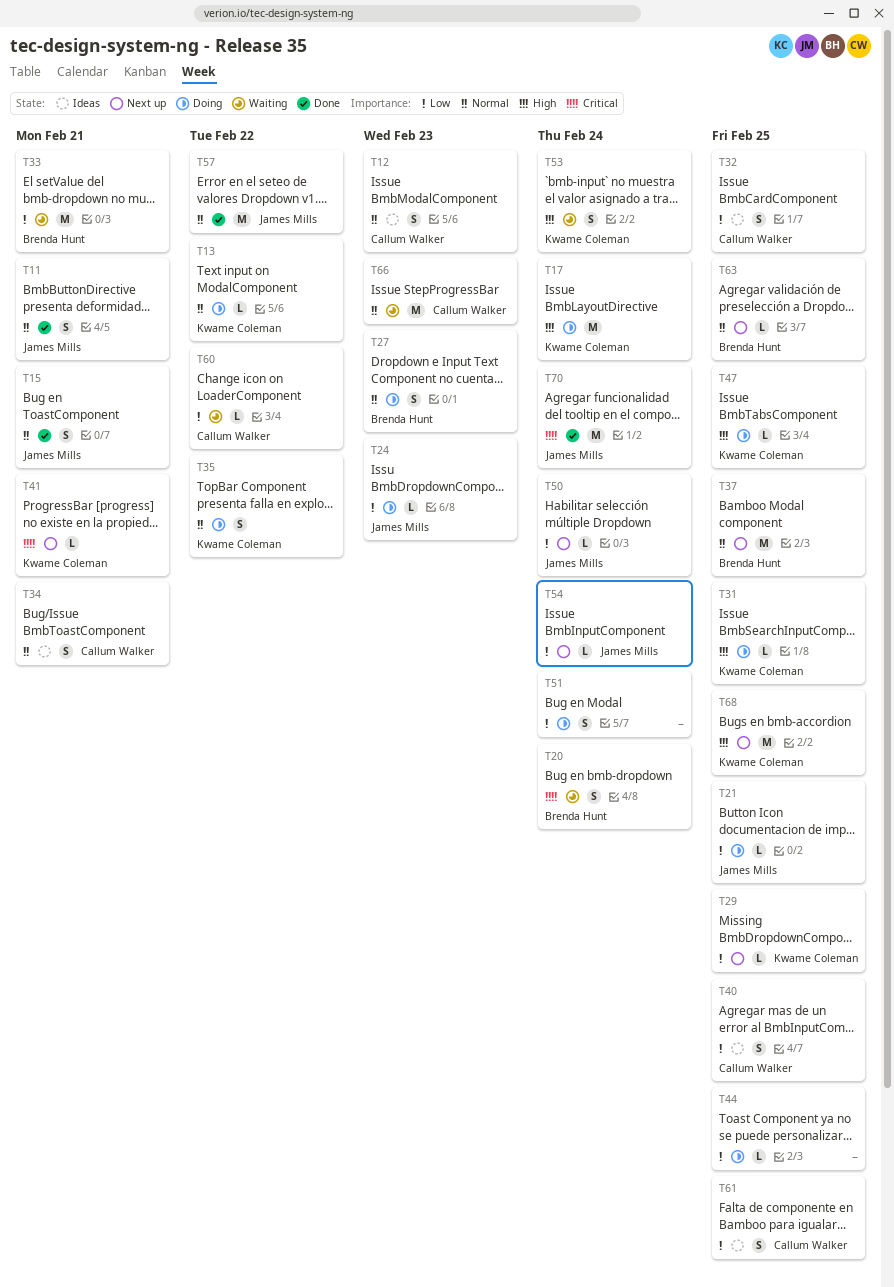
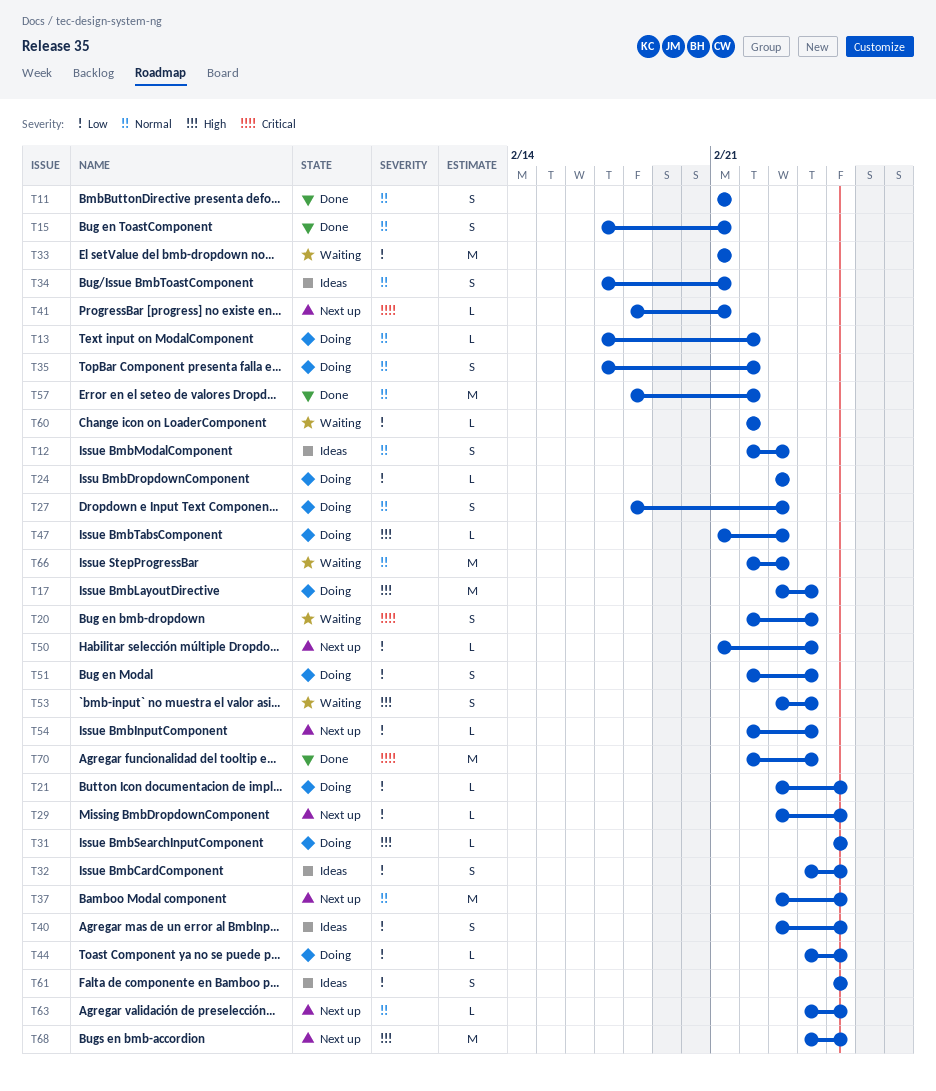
T47, due: Feb 25 -> Feb 23

